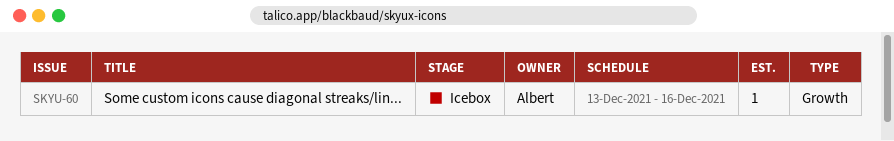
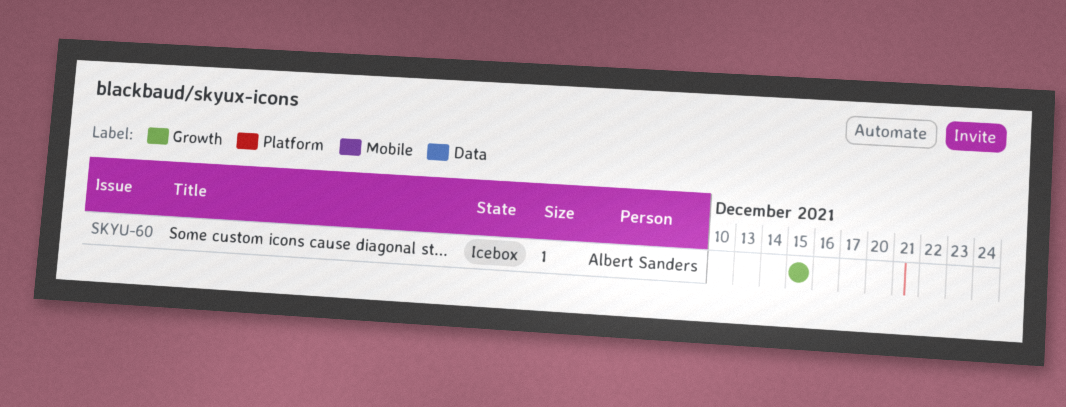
SKYU-60, start: Dec 13 -> Dec 15
SKYU-60, due: Dec 16 -> Dec 15

